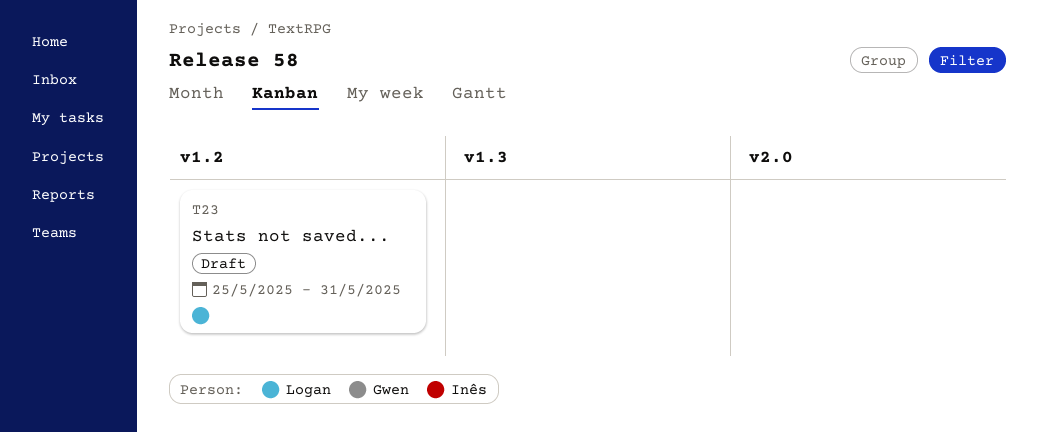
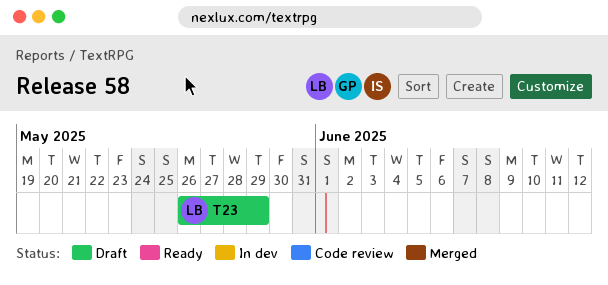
T23, start: May 25 -> May 26
T23, due: May 31 -> May 29

